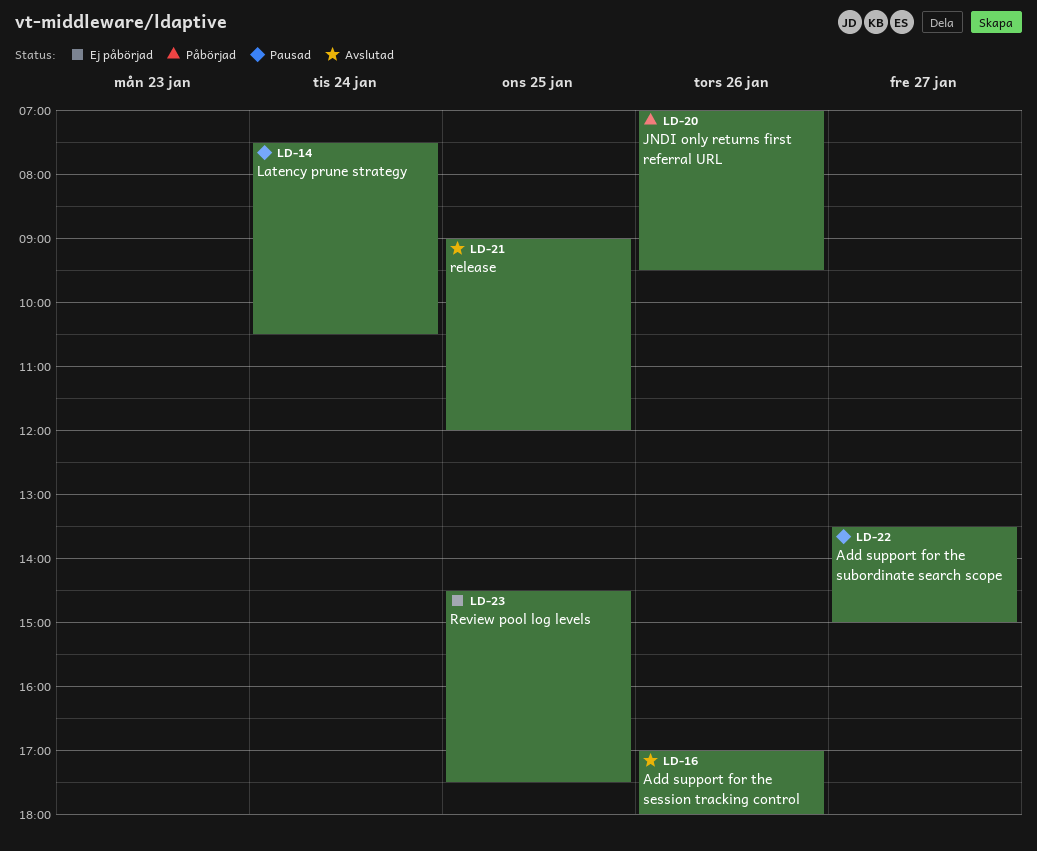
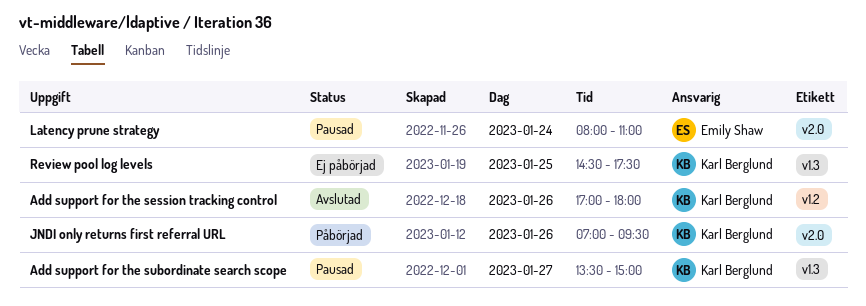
Latency prune strategy, begins: 07:30 -> 08:00
Latency prune strategy, ends: 10:30 -> 11:00
release: present -> none

